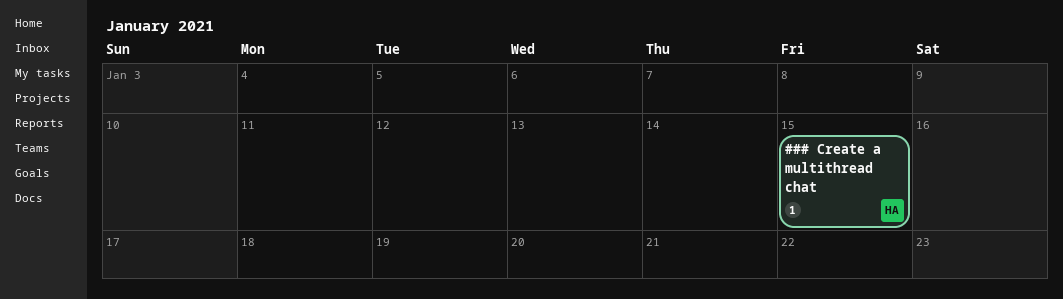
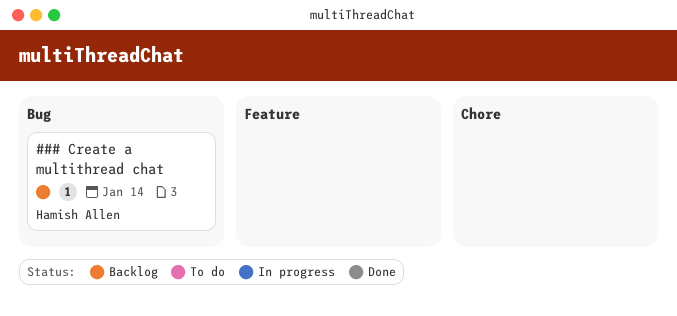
### Create a multithread chat, due: Jan 15 -> Jan 14

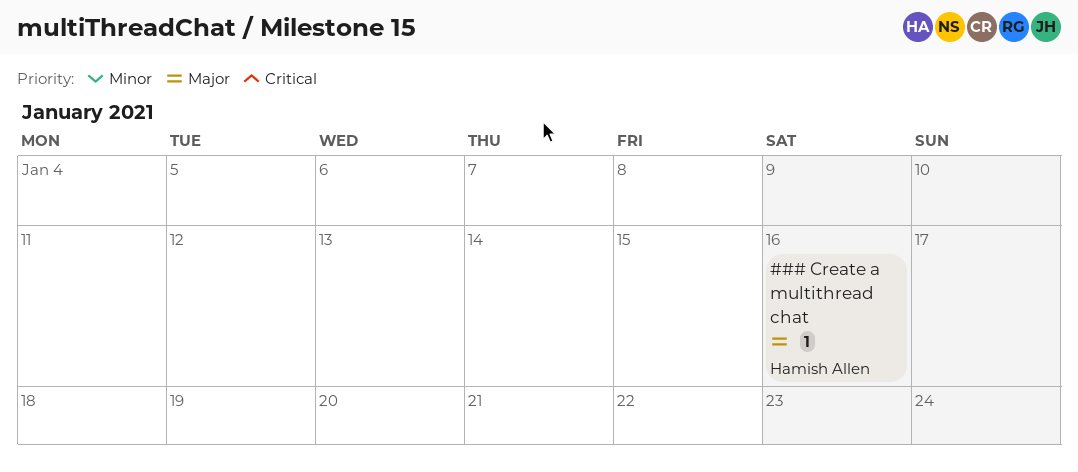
### Create a multithread chat, due: Jan 14 -> Jan 16

